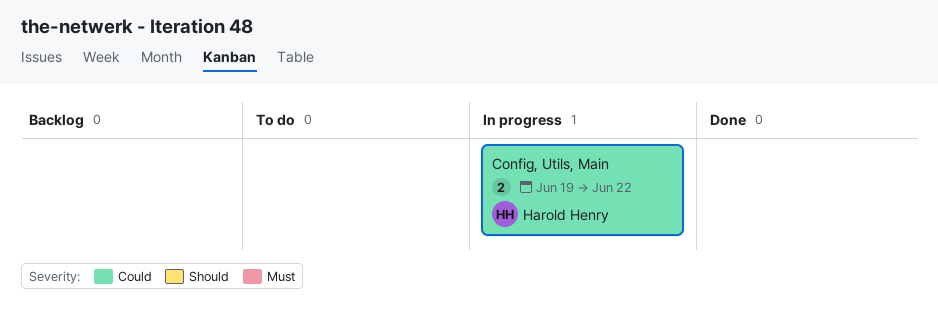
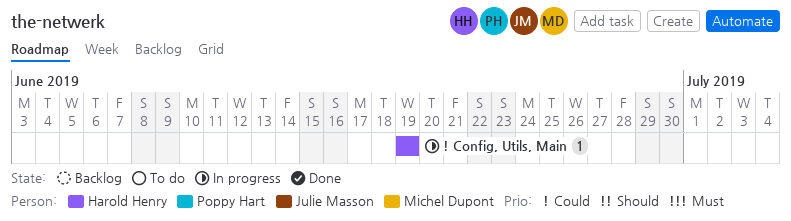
Config, Utils, Main, estimate: 2 -> 1
Config, Utils, Main, due: Jun 22 -> Jun 19

